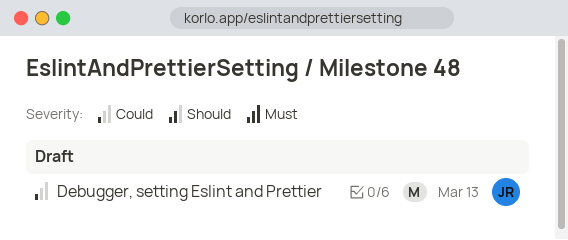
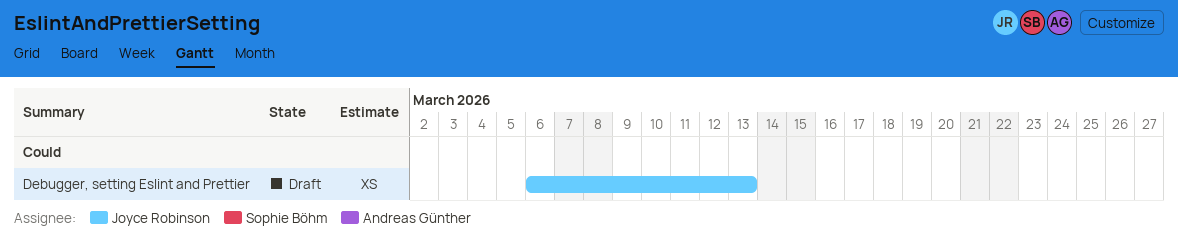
Debugger, setting Eslint and Prettier, estimate: M -> XS

